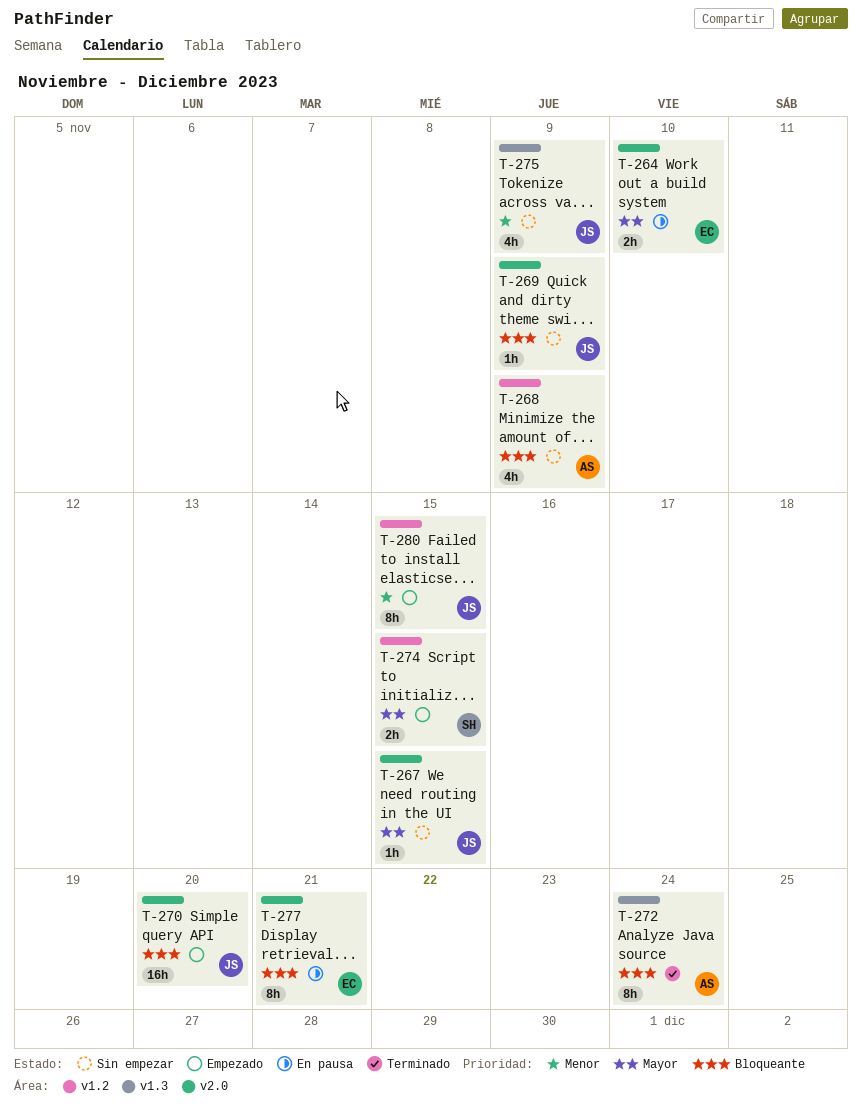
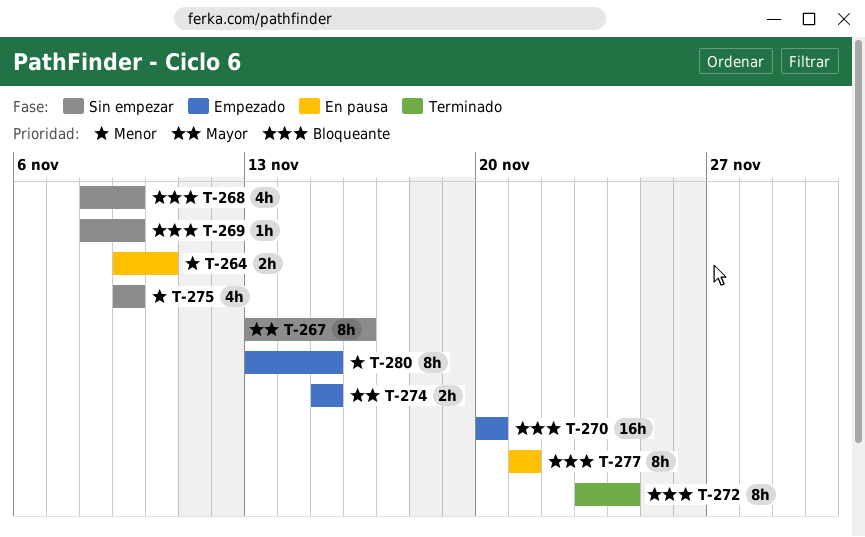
T-264, priority: Mayor -> Menor
T-267, estimate: 1h -> 8h
T-267, due: Nov 15 -> Nov 16

